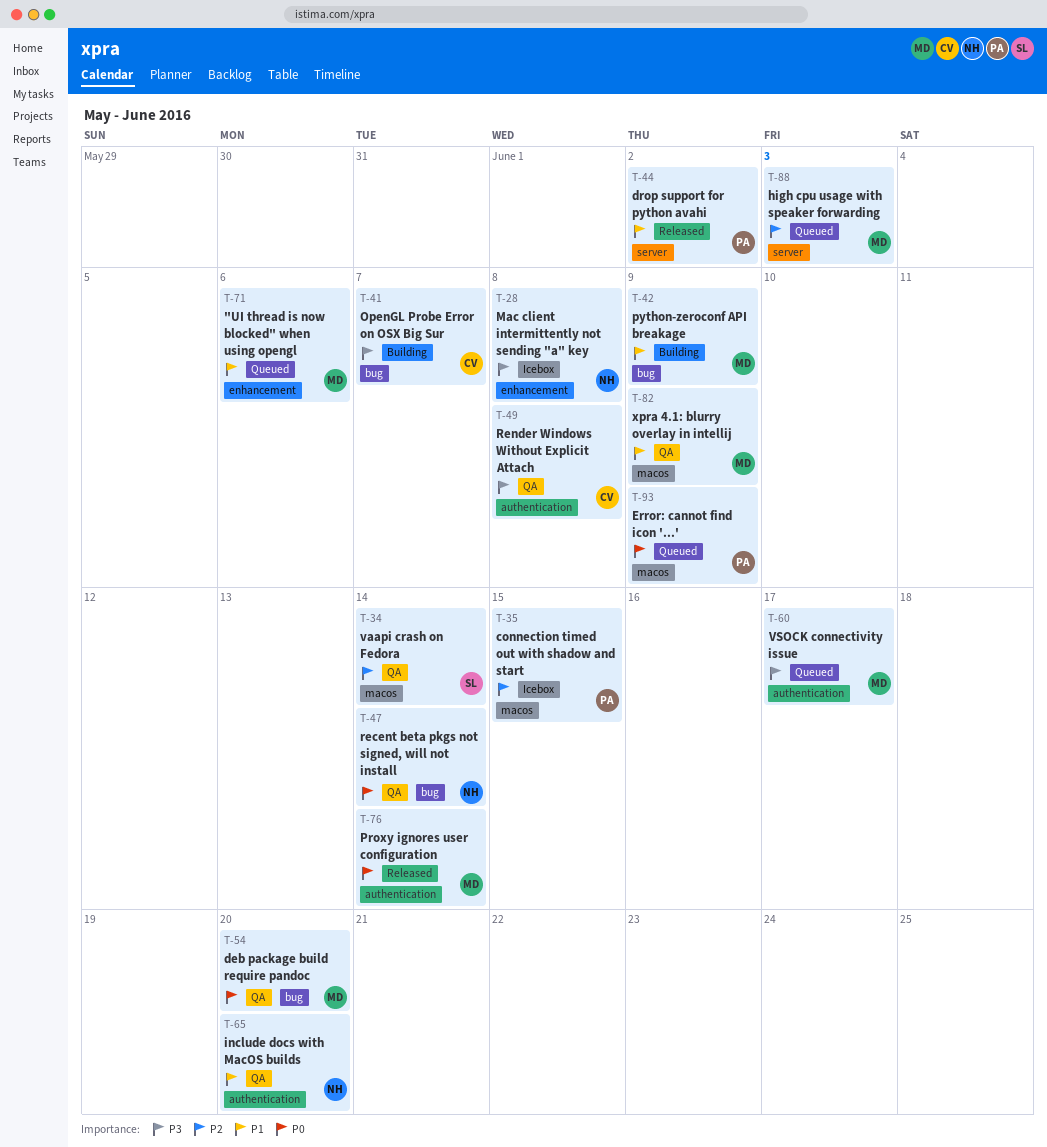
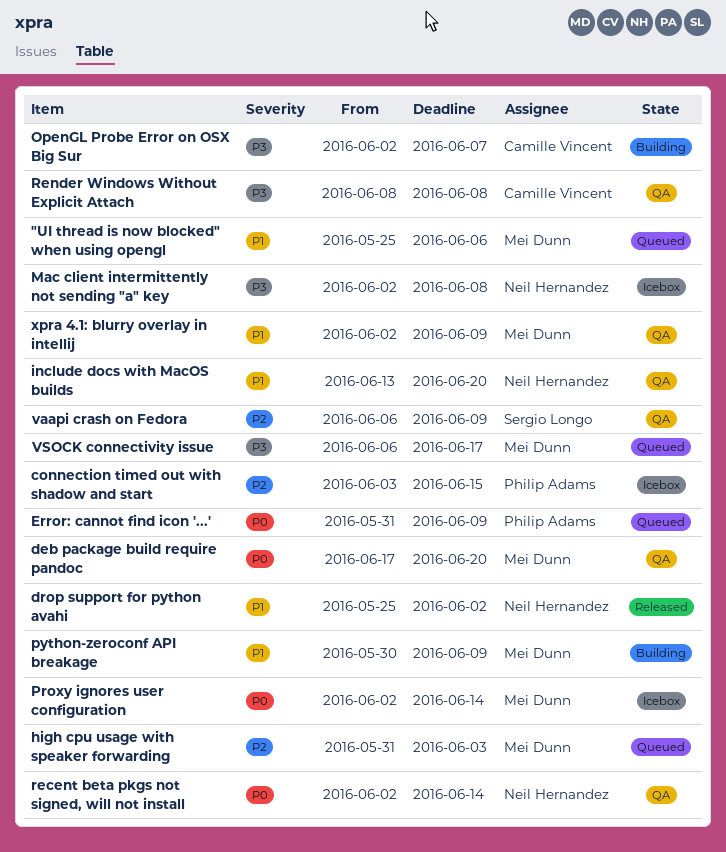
drop support for python avahi, owner: Philip Adams -> Neil Hernandez
Proxy ignores user configuration, status: Released -> Icebox
vaapi crash on Fedora, due: Jun 14 -> Jun 9

